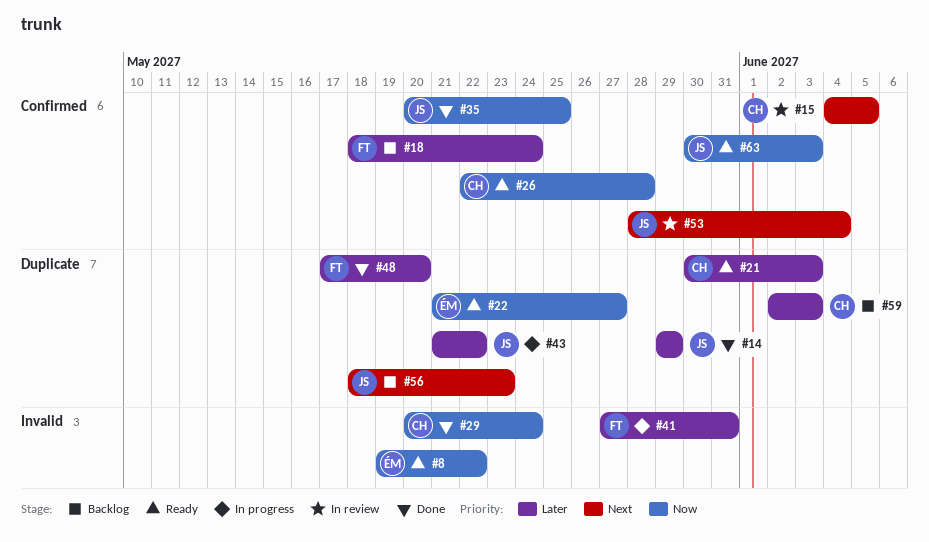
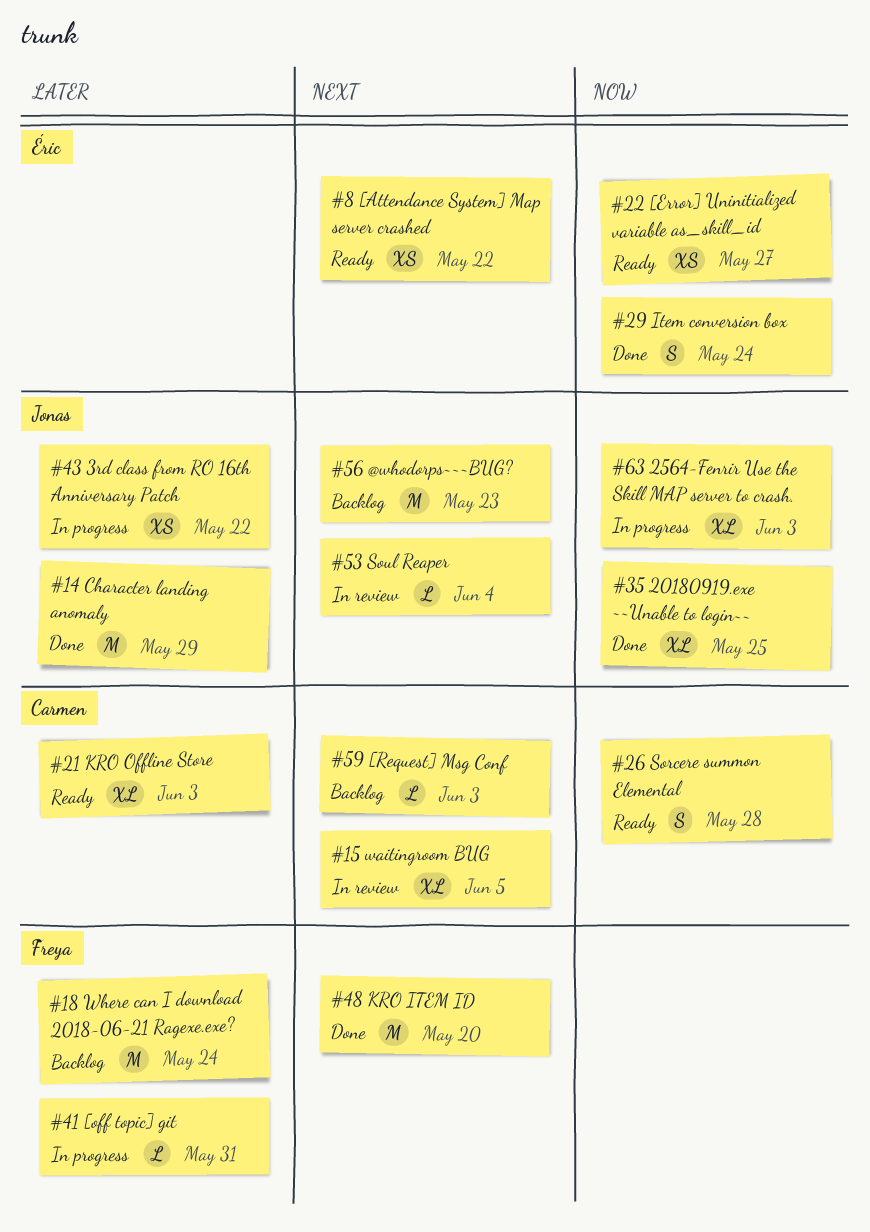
#8, priority: Now -> Next
#29, owner: Carmen -> Éric
#48, priority: Later -> Next
#59, priority: Later -> Next
#63, status: Ready -> In progress

